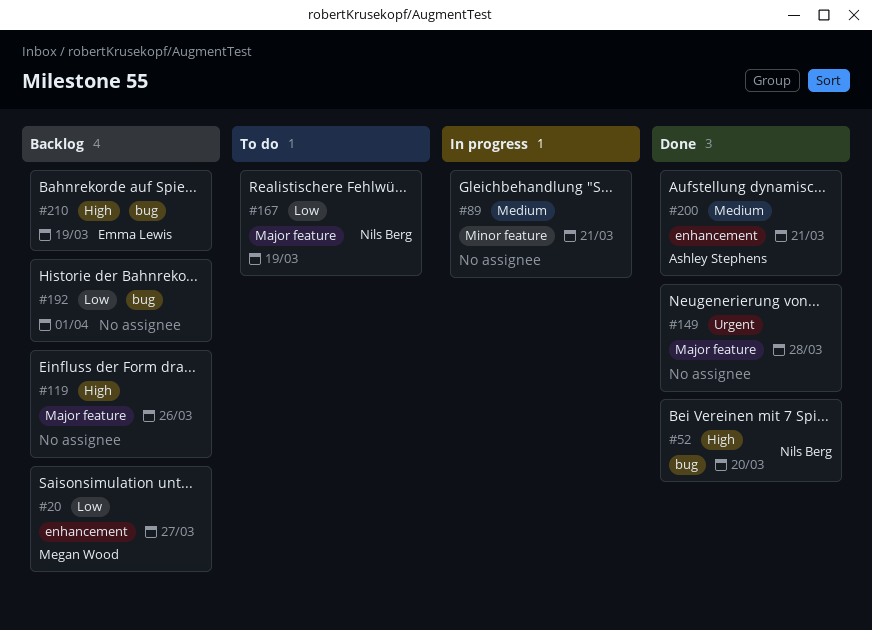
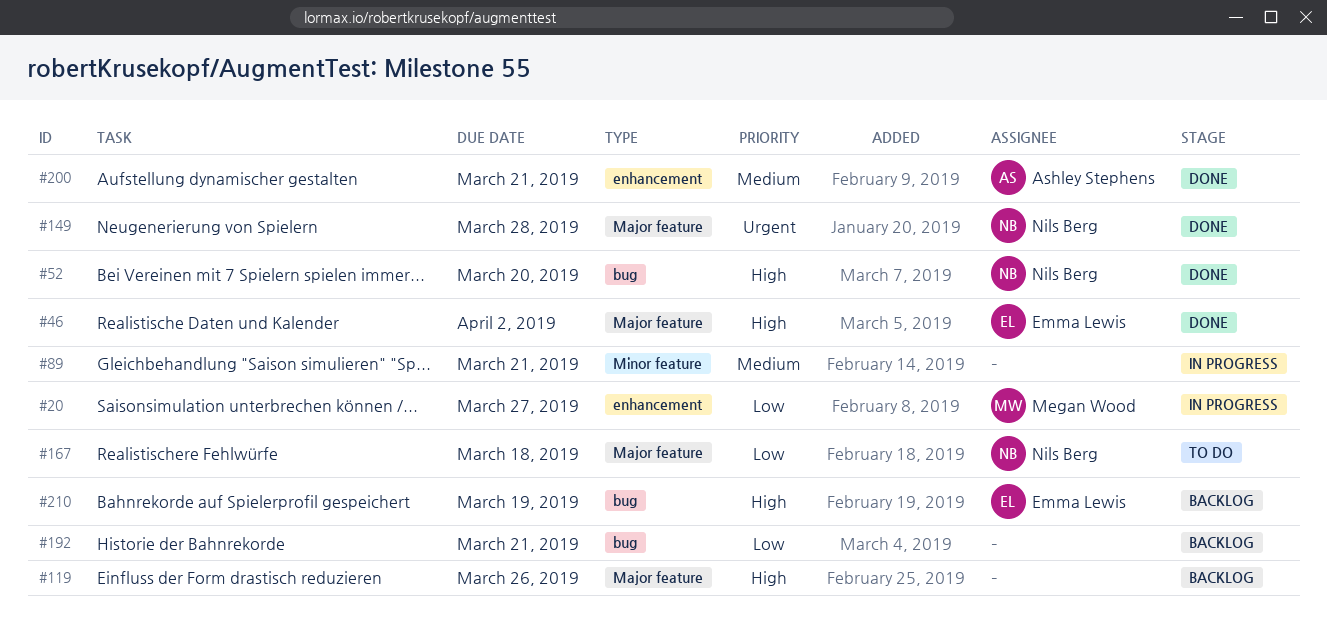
#20, status: Backlog -> In progress
#46: none -> present
#149, owner: none -> Nils Berg
#167, due: Mar 19 -> Mar 18
#192, due: Apr 1 -> Mar 21

